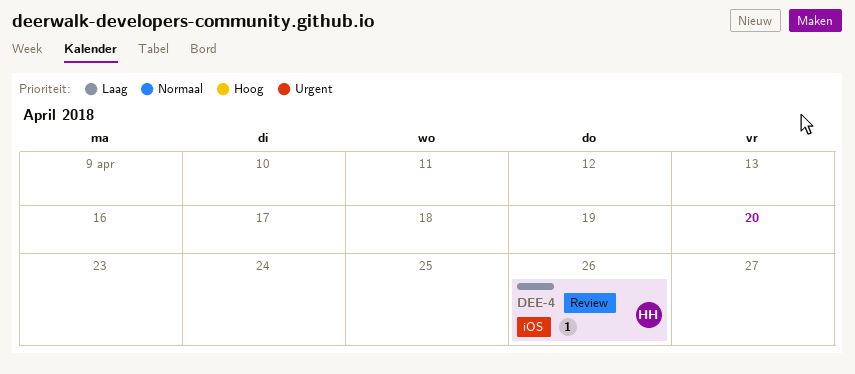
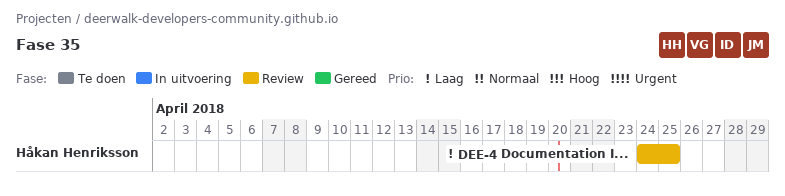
DEE-4, due: Apr 26 -> Apr 25

